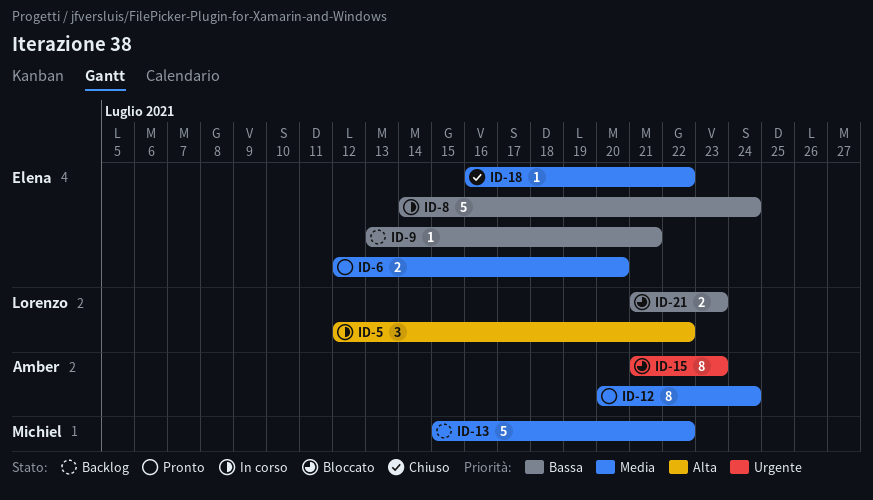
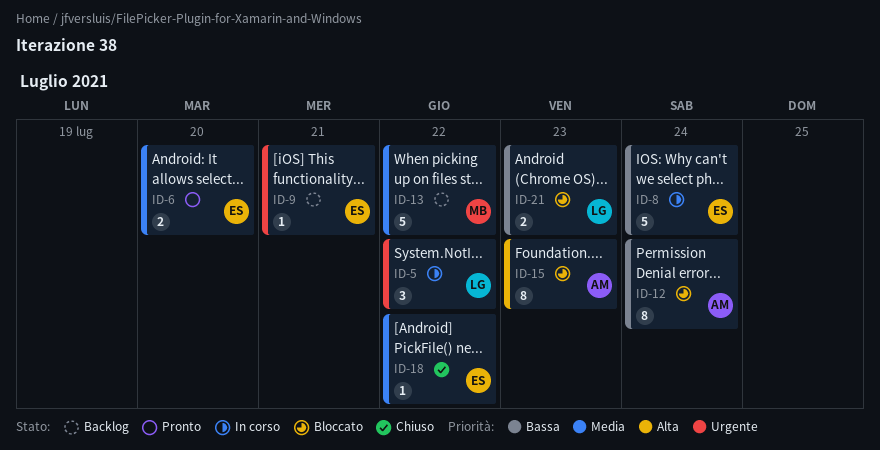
ID-5, priority: Alta -> Urgente
ID-9, priority: Bassa -> Urgente
ID-12, status: Pronto -> Bloccato
ID-12, priority: Media -> Bassa
ID-15, priority: Urgente -> Alta

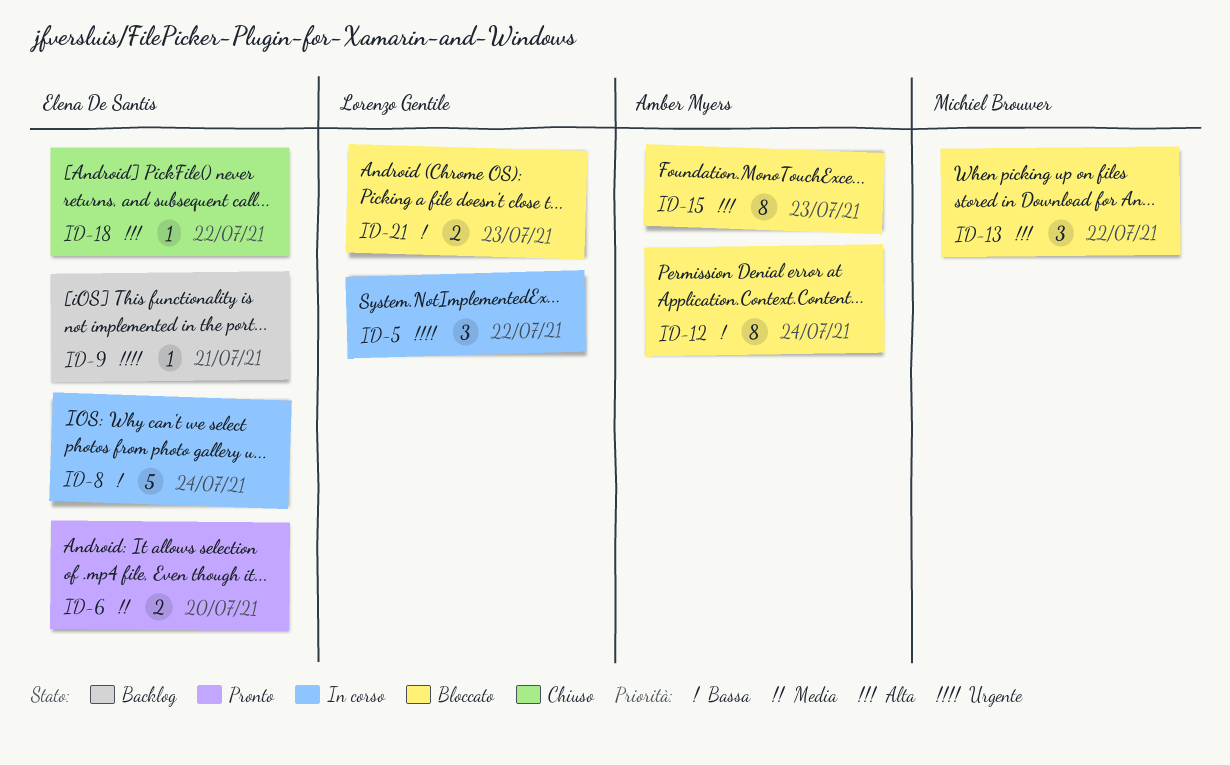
ID-13, status: Backlog -> Bloccato
ID-13, priority: Media -> Alta
ID-13, estimate: 5 -> 3
ID-18, priority: Media -> Alta

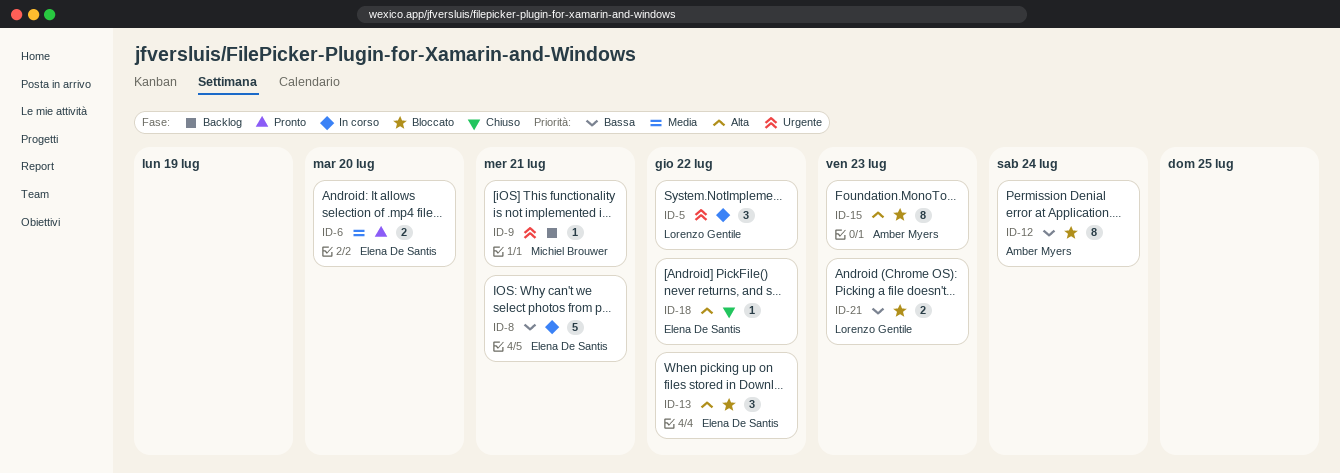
ID-8, due: Jul 24 -> Jul 21
ID-9, owner: Elena De Santis -> Michiel Brouwer
ID-13, owner: Michiel Brouwer -> Elena De Santis

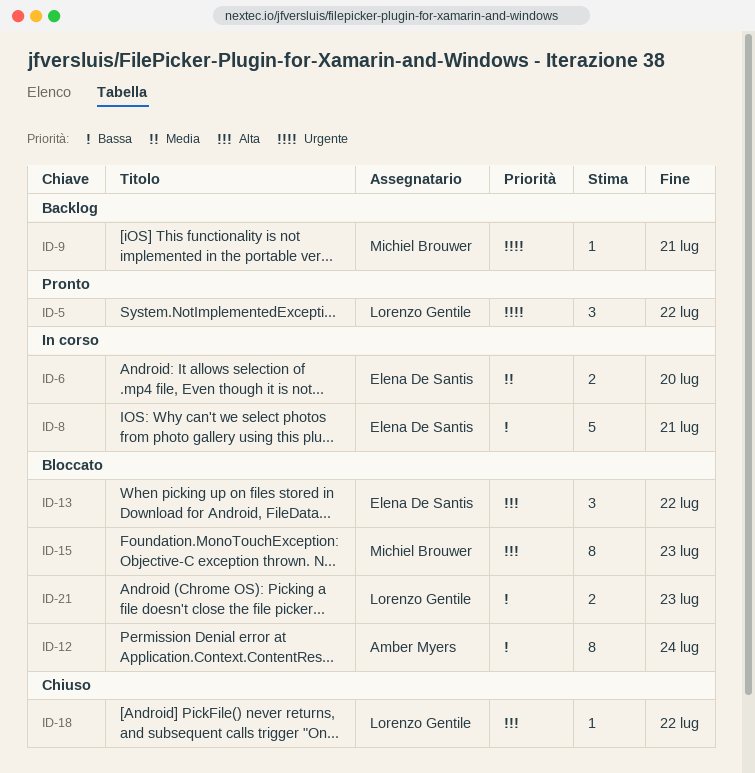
ID-5, status: In corso -> Pronto
ID-6, status: Pronto -> In corso
ID-15, owner: Amber Myers -> Michiel Brouwer
ID-18, owner: Elena De Santis -> Lorenzo Gentile

